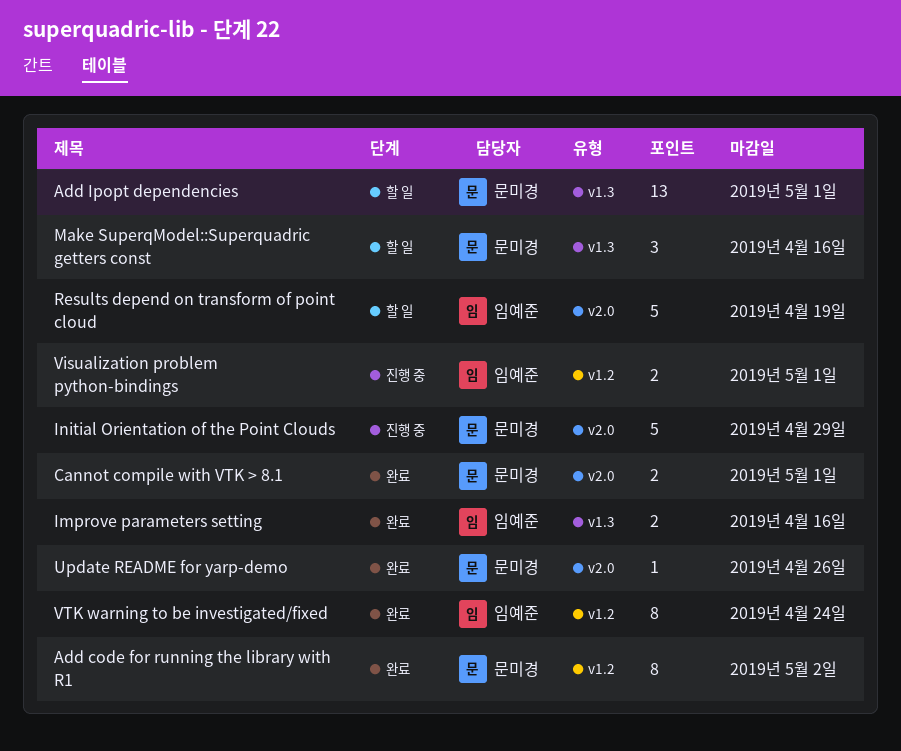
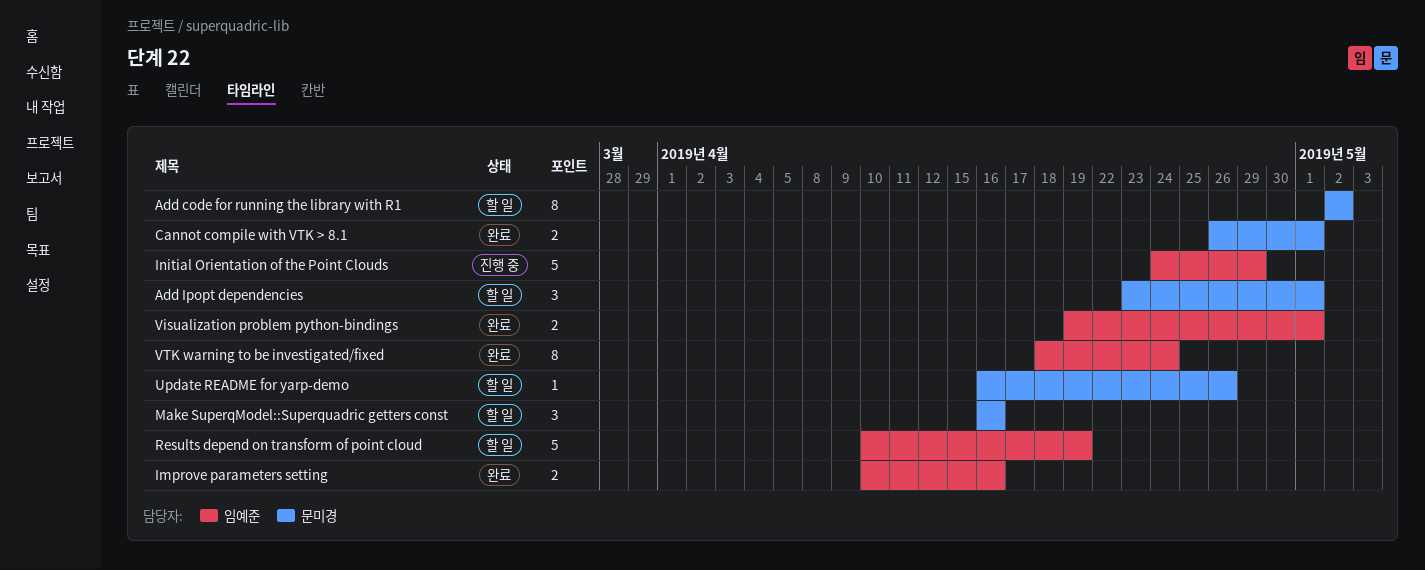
Add code for running the library with R1, status: 완료 -> 할 일
Add Ipopt dependencies, estimate: 13 -> 3
Initial Orientation of the Point Clouds, owner: 문미경 -> 임예준
Update README for yarp-demo, status: 완료 -> 할 일
Visualization problem python-bindings, status: 진행 중 -> 완료

